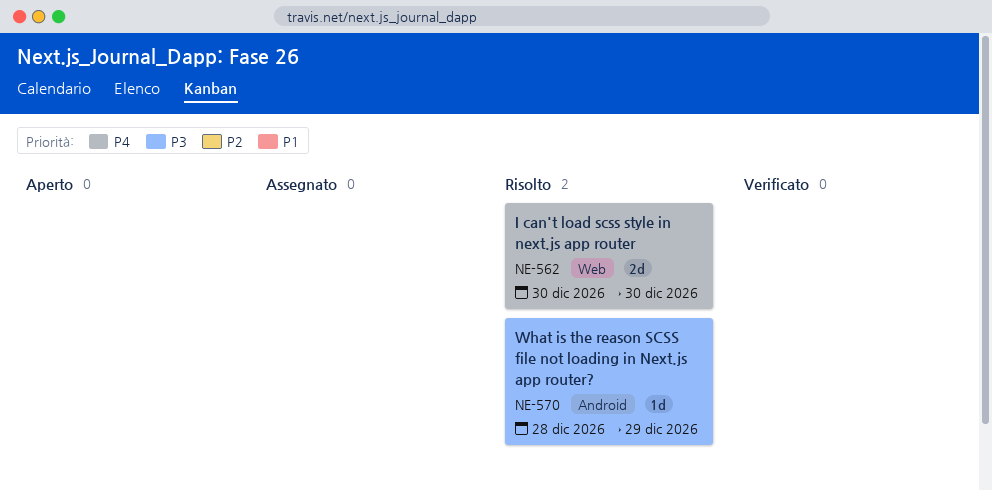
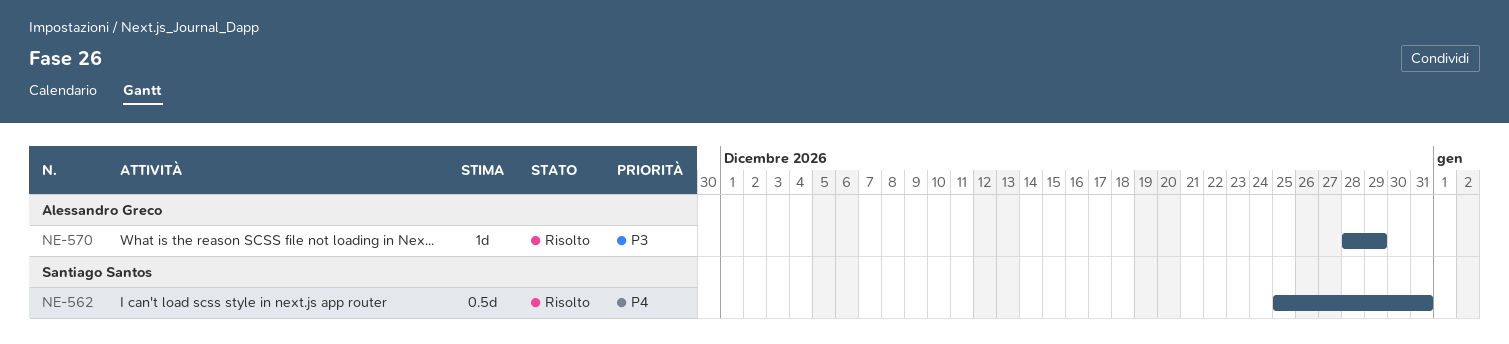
NE-562, estimate: 2d -> 0.5d
NE-562, start: Dec 30 -> Dec 25
NE-562, due: Dec 30 -> Dec 31

